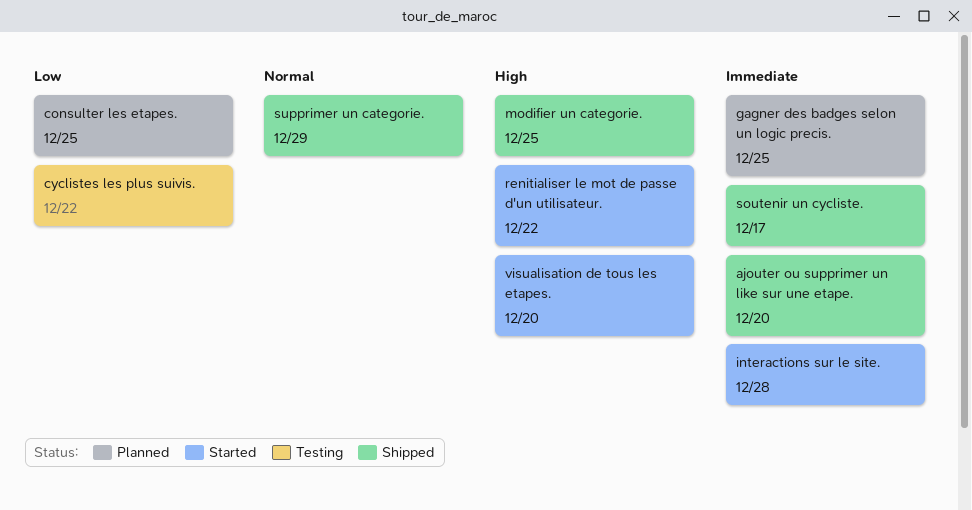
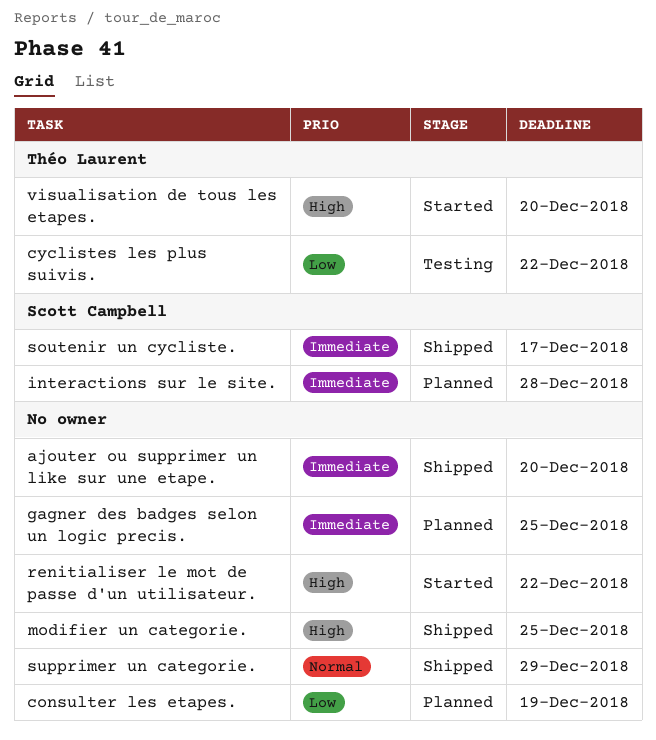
consulter les etapes., due: Dec 25 -> Dec 19
interactions sur le site., status: Started -> Planned

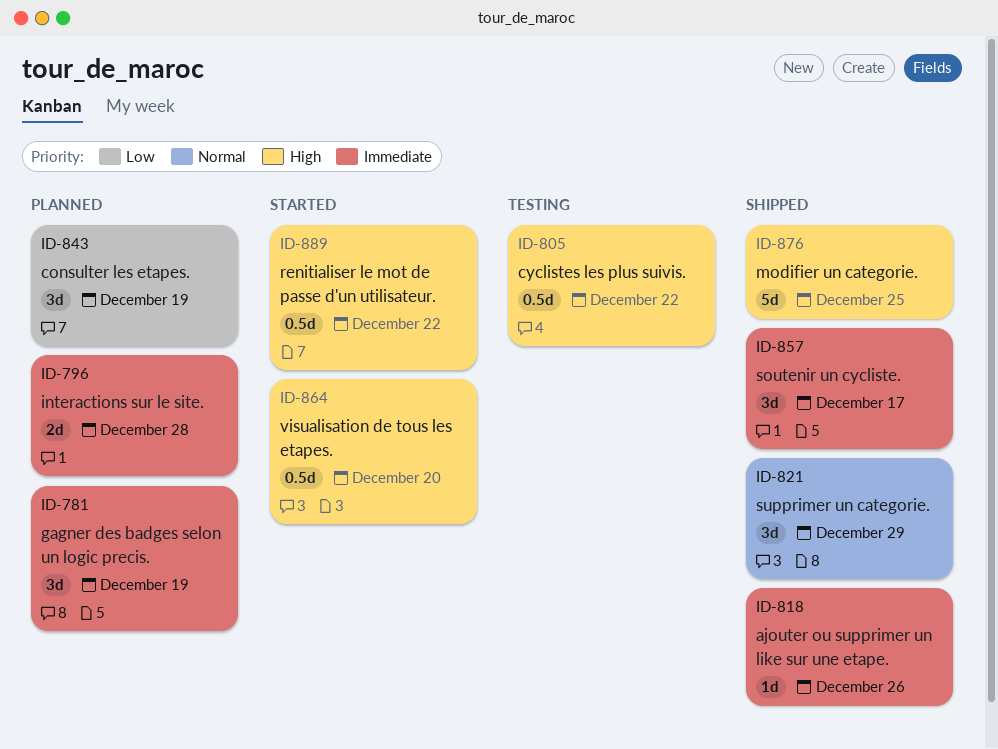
ajouter ou supprimer un like sur une etape., due: Dec 20 -> Dec 26
cyclistes les plus suivis., priority: Low -> High
gagner des badges selon un logic precis., due: Dec 25 -> Dec 19

